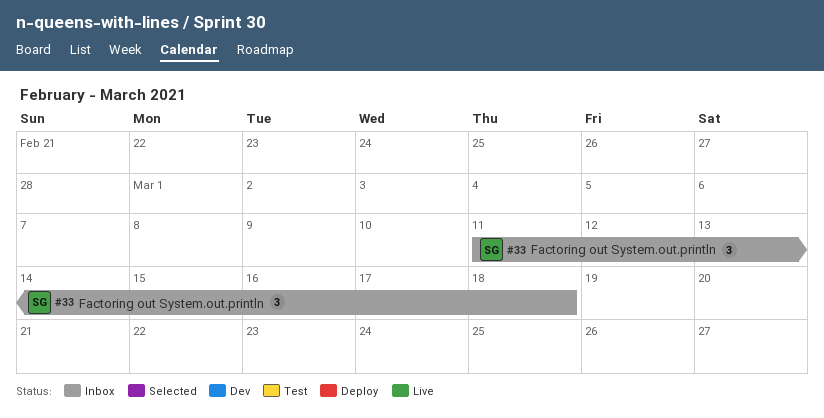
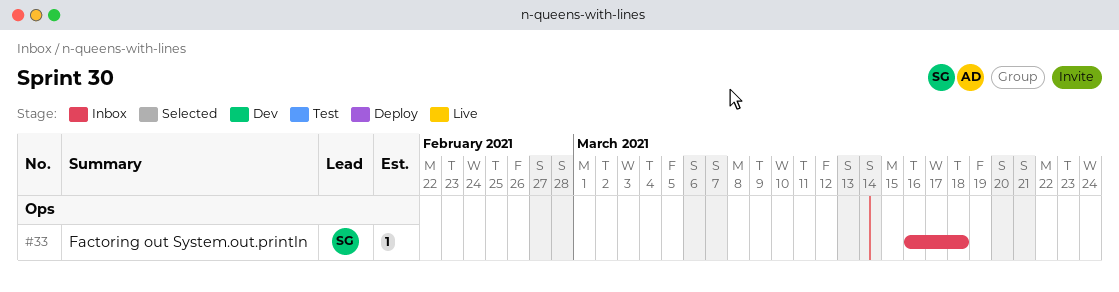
#33, estimate: 3 -> 1
#33, start: Mar 11 -> Mar 16

